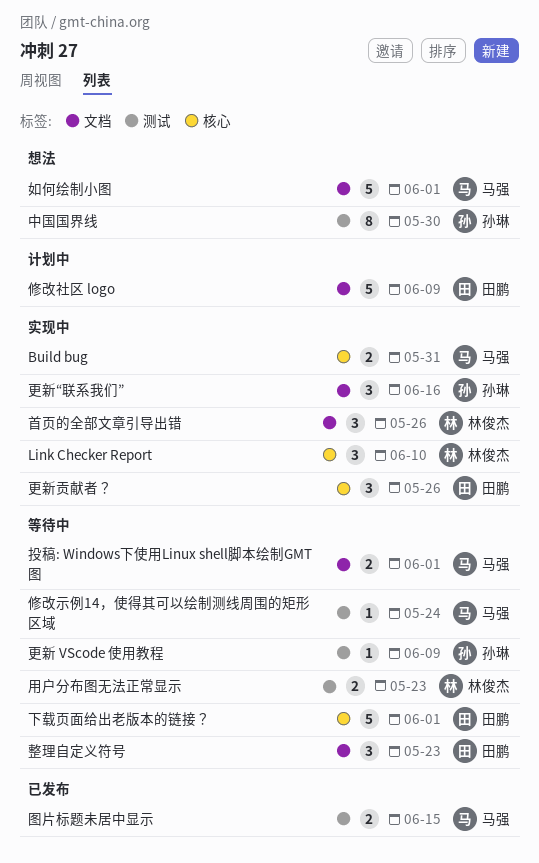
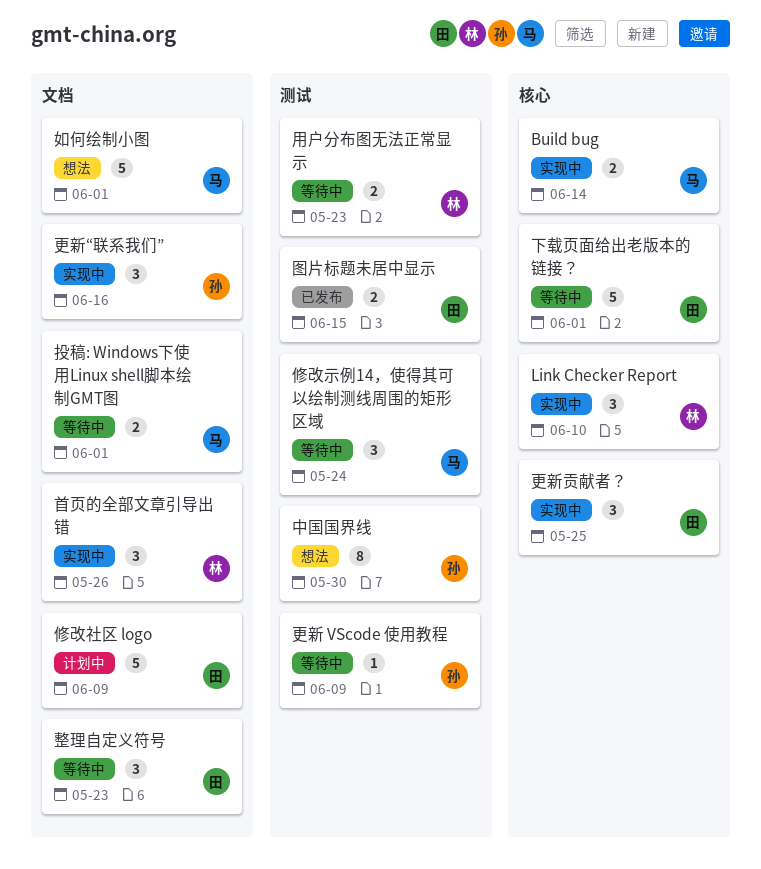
Build bug, due: May 31 -> Jun 14
修改示例14，使得其可以绘制测线周围的矩形区域, estimate: 1 -> 3
图片标题未居中显示, owner: 马强 -> 田鹏
更新贡献者？, due: May 26 -> May 25

